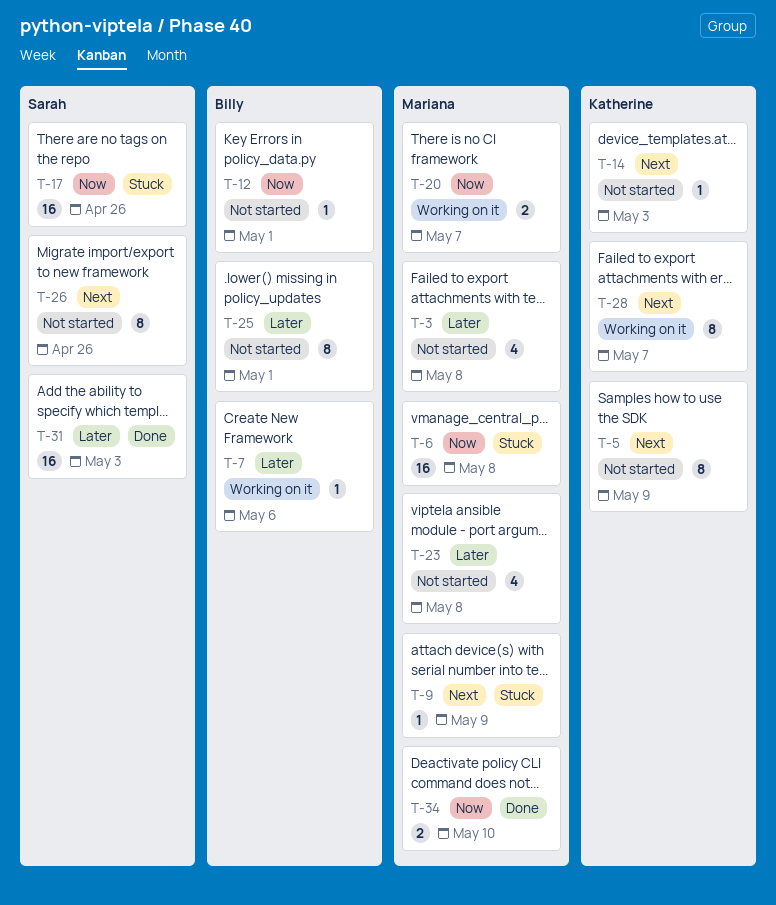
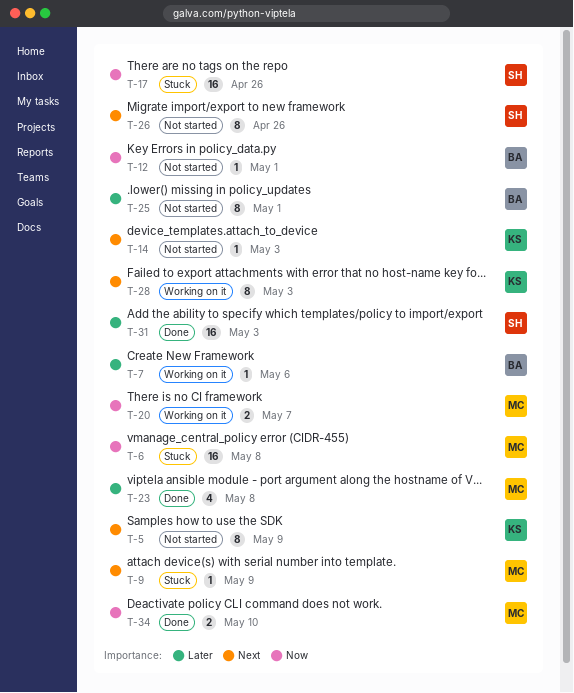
T-3: present -> none
T-23, status: Not started -> Done
T-28, due: May 7 -> May 3

